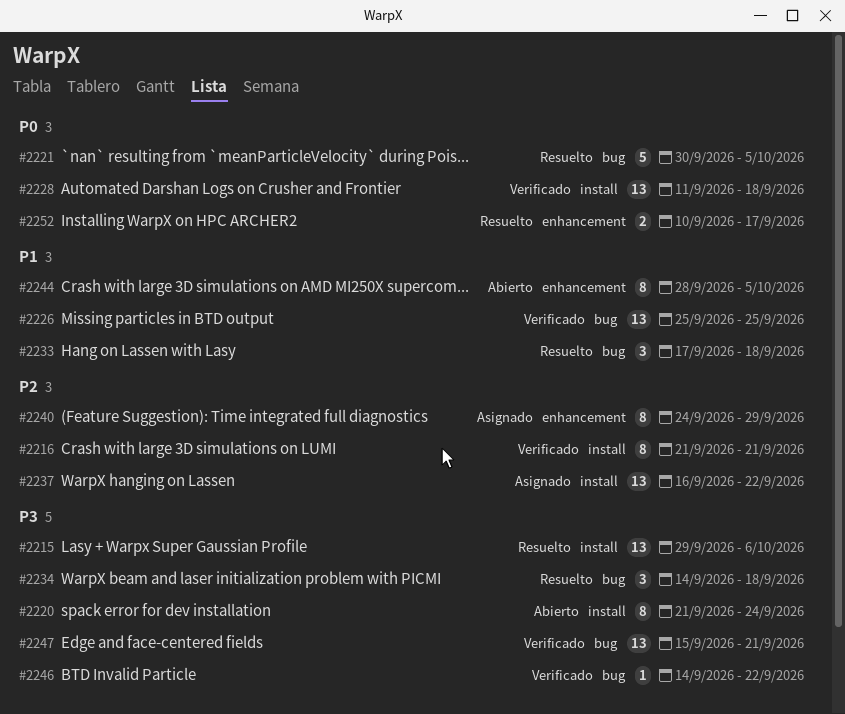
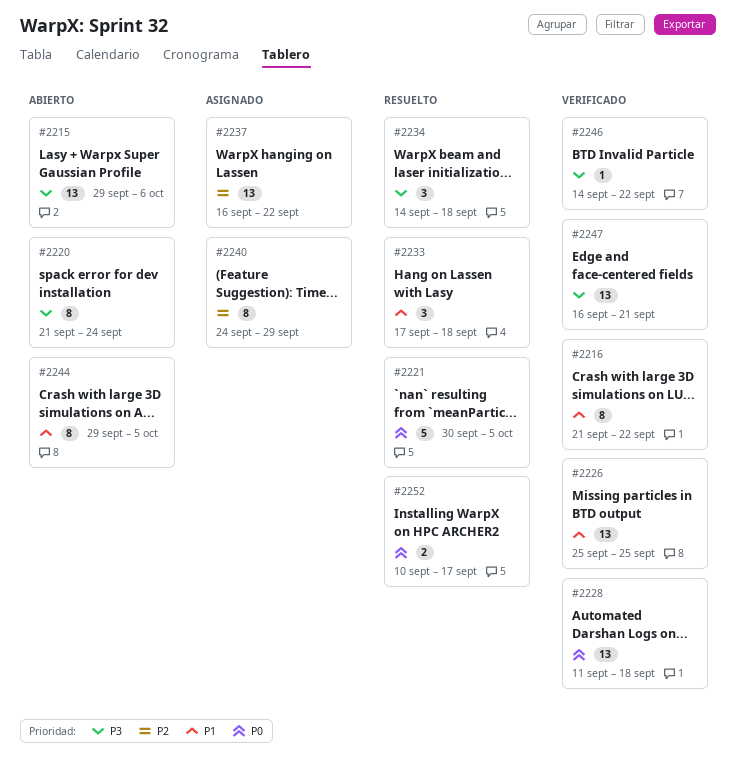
#2215, status: Resuelto -> Abierto
#2216, priority: P2 -> P1
#2216, due: Sep 21 -> Sep 22
#2244, start: Sep 28 -> Sep 29
#2247, start: Sep 15 -> Sep 16

